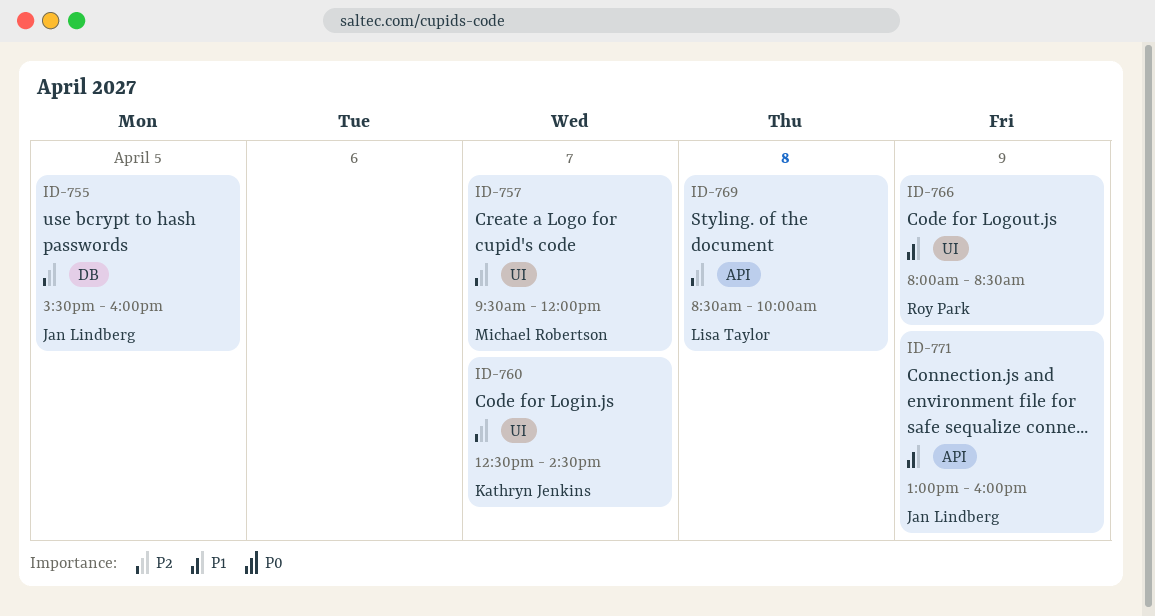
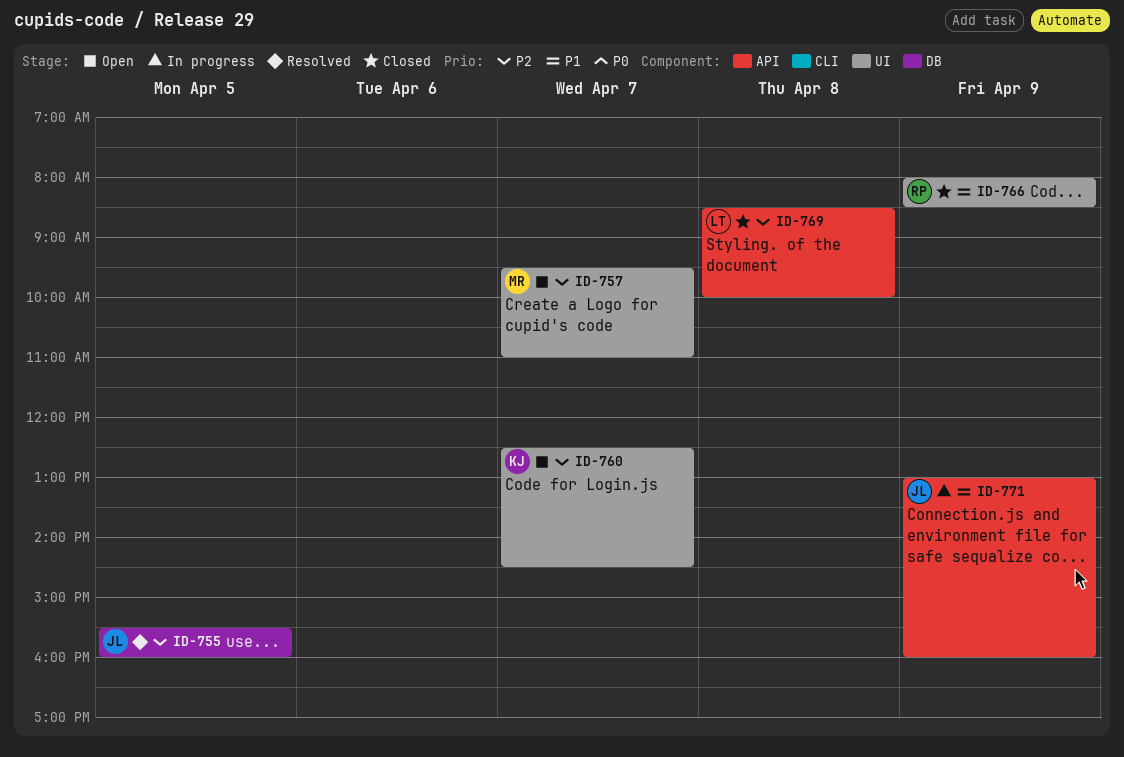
ID-757, ends: 12:00 -> 11:00

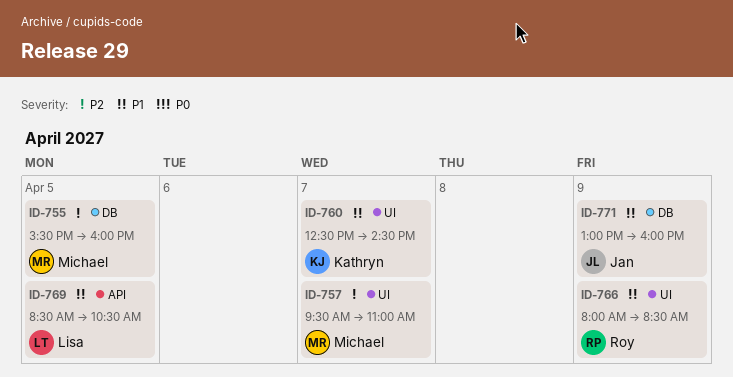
ID-755, owner: Jan -> Michael
ID-760, priority: P2 -> P1
ID-769, priority: P2 -> P1
ID-769, day: Apr 8 -> Apr 5
ID-769, ends: 10:00 -> 10:30
ID-771, label: API -> DB

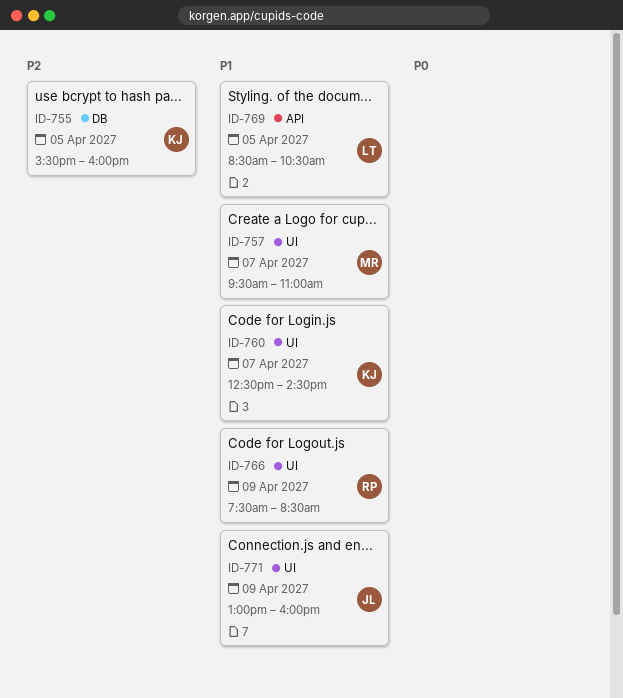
ID-755, owner: Michael -> Kathryn
ID-757, priority: P2 -> P1
ID-766, begins: 08:00 -> 07:30
ID-771, label: DB -> UI

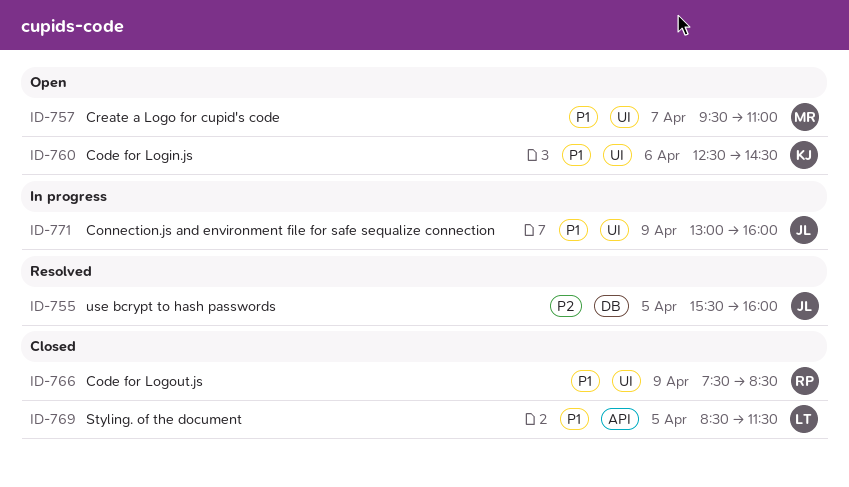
ID-755, owner: KJ -> JL
ID-760, day: Apr 7 -> Apr 6
ID-769, ends: 10:30 -> 11:30

